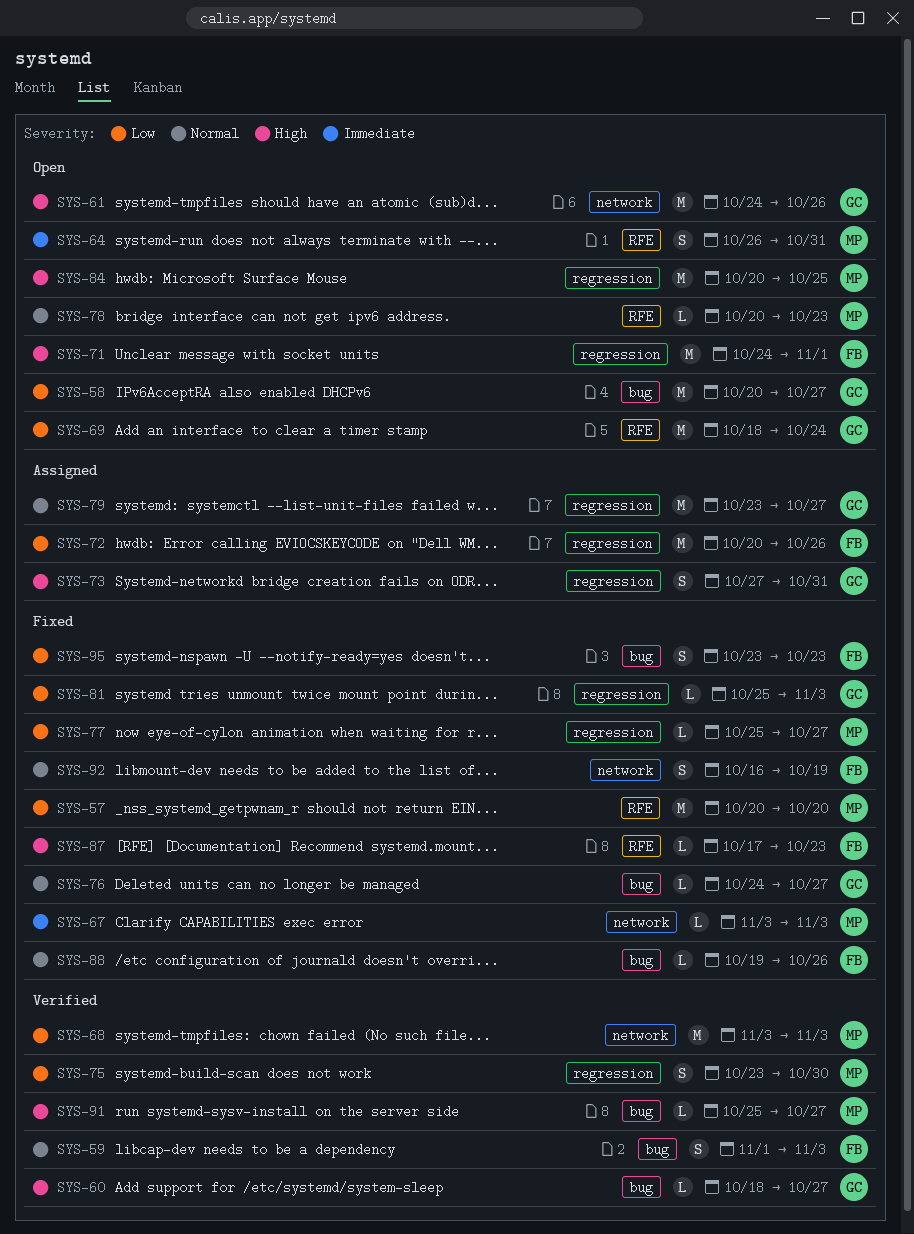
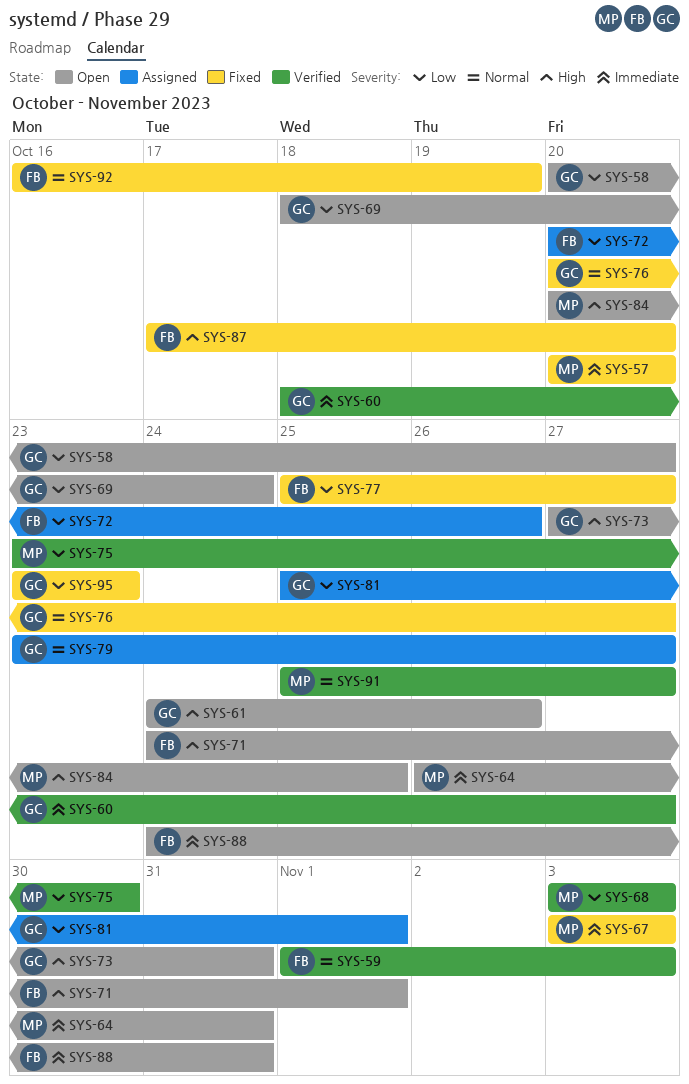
SYS-57, priority: Low -> Immediate
SYS-60, priority: High -> Immediate
SYS-73, status: Assigned -> Open
SYS-76, start: Oct 24 -> Oct 20
SYS-77, owner: MP -> FB
SYS-78: present -> none
SYS-81, status: Fixed -> Assigned
SYS-81, due: Nov 3 -> Nov 1
SYS-87, due: Oct 23 -> Oct 20
SYS-88, status: Fixed -> Open
SYS-88, priority: Normal -> Immediate
SYS-88, start: Oct 19 -> Oct 24
SYS-88, due: Oct 26 -> Oct 31
SYS-91, priority: High -> Normal
SYS-95, owner: FB -> GC

